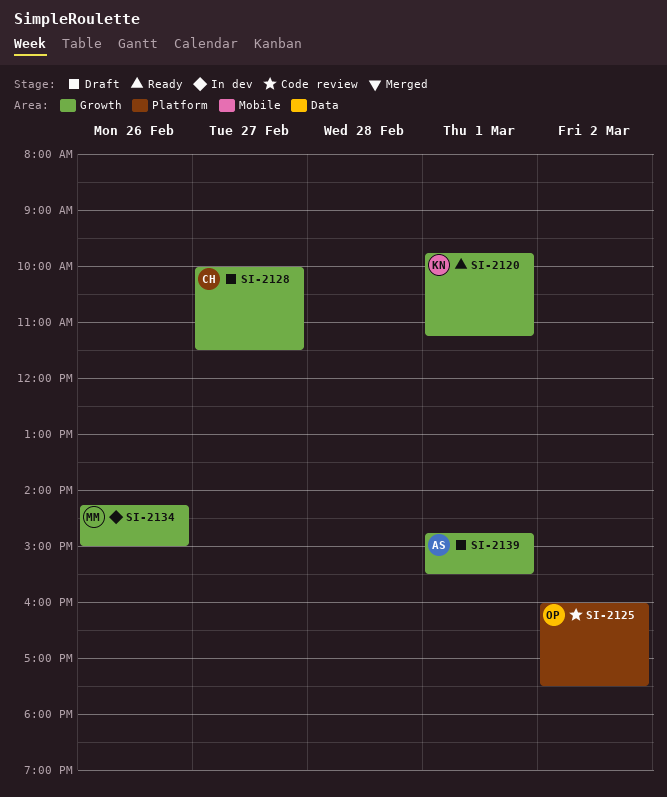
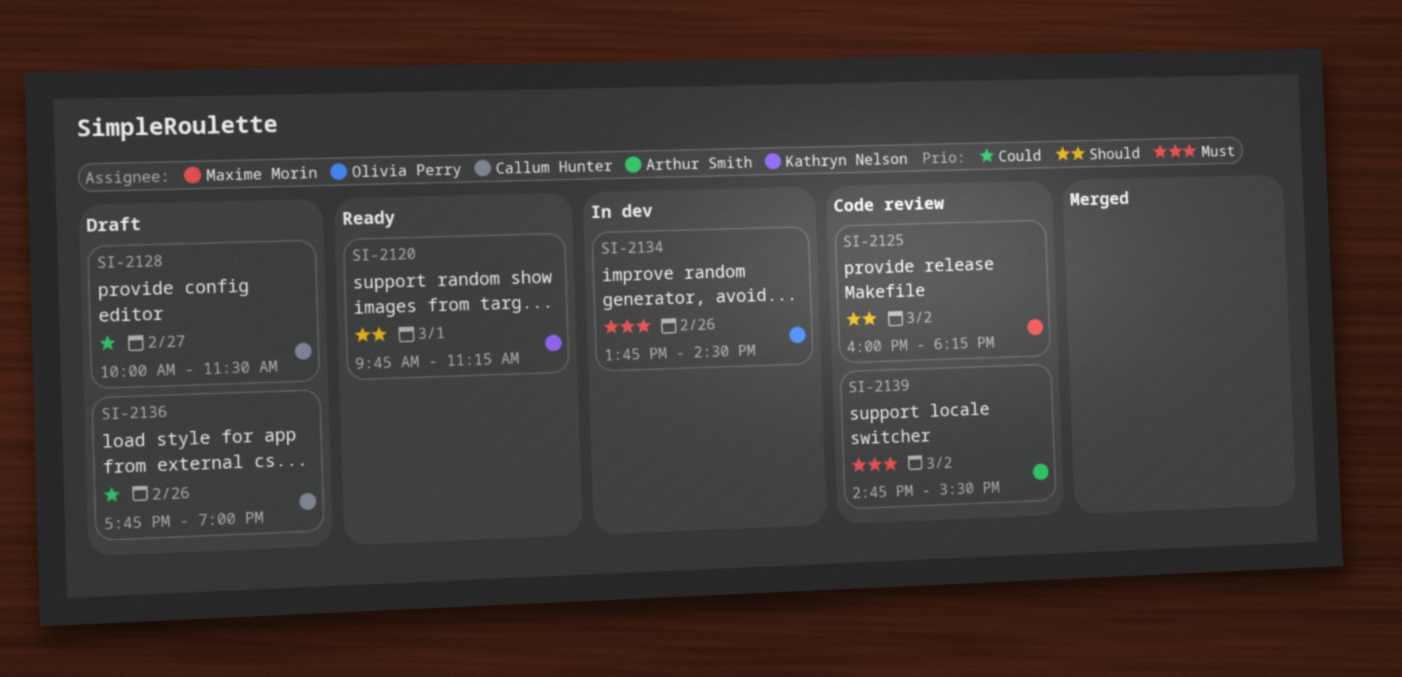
SI-2125, owner: Olivia Perry -> Maxime Morin
SI-2125, ends: 17:30 -> 18:15
SI-2134, owner: Maxime Morin -> Olivia Perry
SI-2134, begins: 14:15 -> 13:45
SI-2134, ends: 15:00 -> 14:30
SI-2136: none -> present
SI-2139, status: Draft -> Code review
SI-2139, day: Mar 1 -> Mar 2

